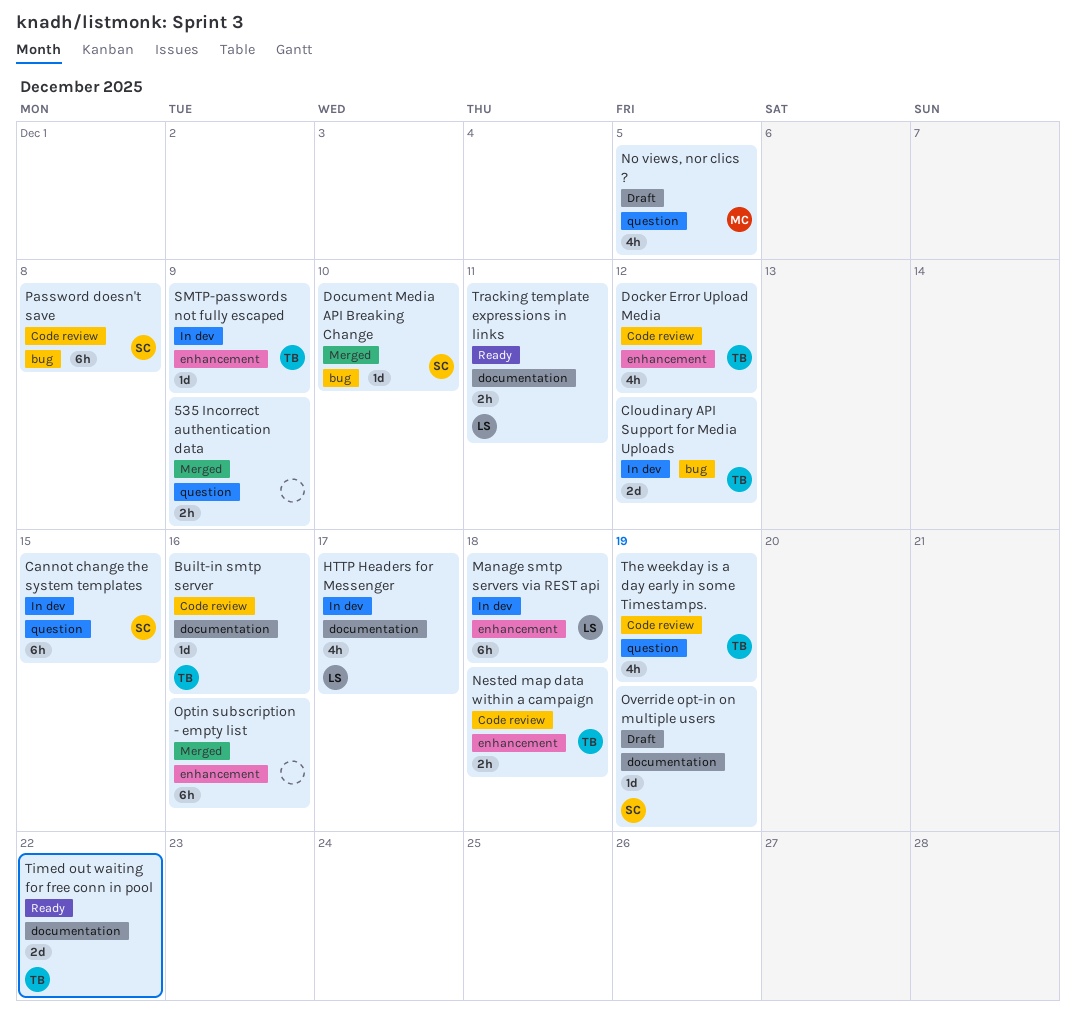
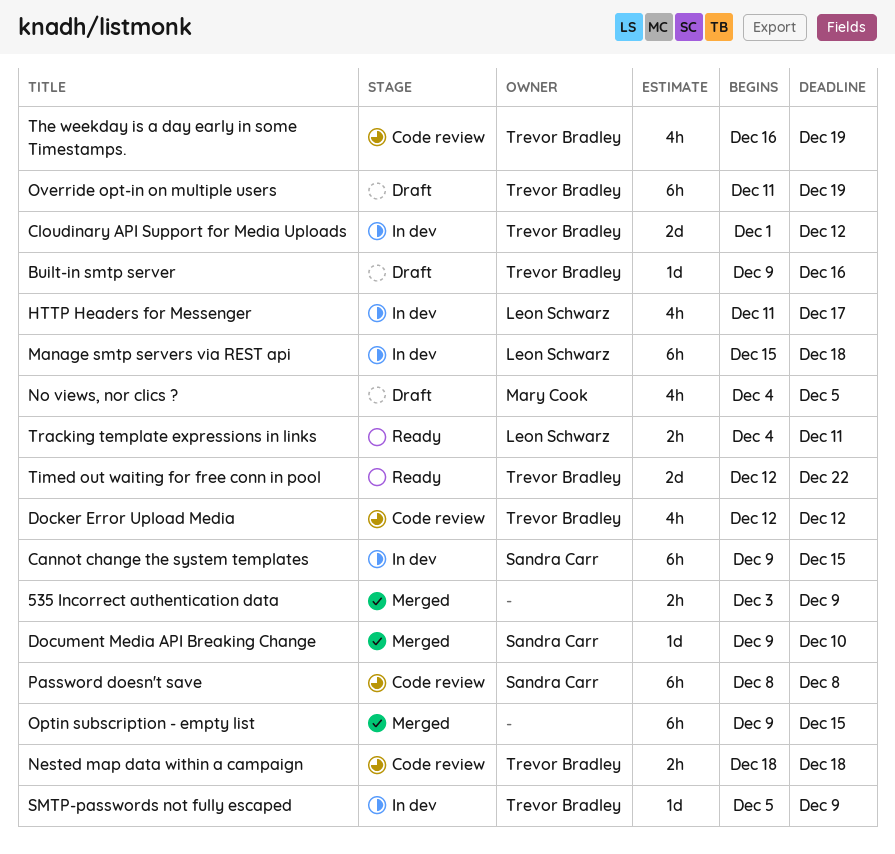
Built-in smtp server, status: Code review -> Draft
Optin subscription - empty list, due: Dec 16 -> Dec 15
Override opt-in on multiple users, owner: Sandra Carr -> Trevor Bradley
Override opt-in on multiple users, estimate: 1d -> 6h

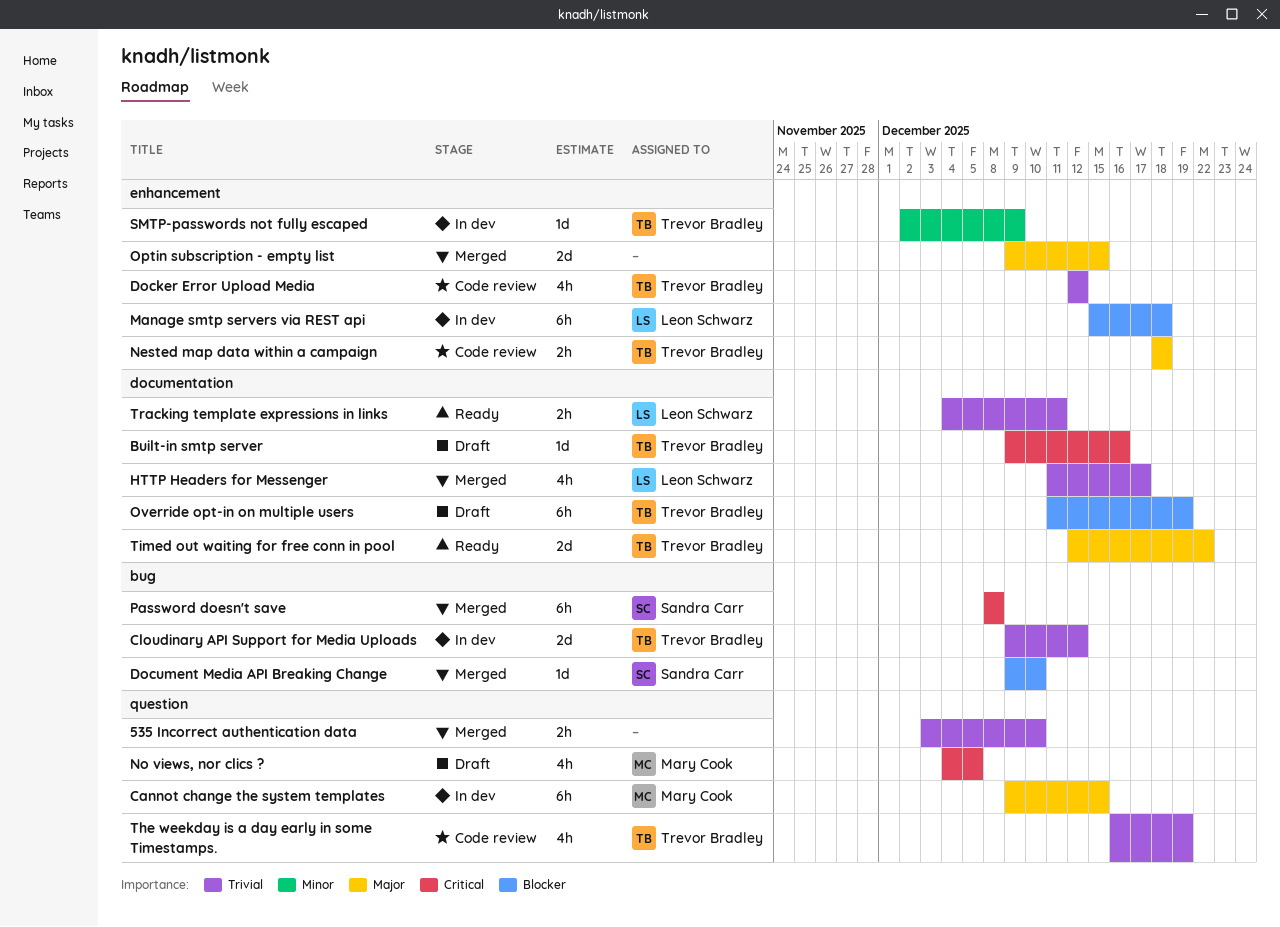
535 Incorrect authentication data, due: Dec 9 -> Dec 10
Cannot change the system templates, owner: Sandra Carr -> Mary Cook
Cloudinary API Support for Media Uploads, start: Dec 1 -> Dec 9
HTTP Headers for Messenger, status: In dev -> Merged
Optin subscription - empty list, estimate: 6h -> 2d
Password doesn't save, status: Code review -> Merged
SMTP-passwords not fully escaped, start: Dec 5 -> Dec 2

